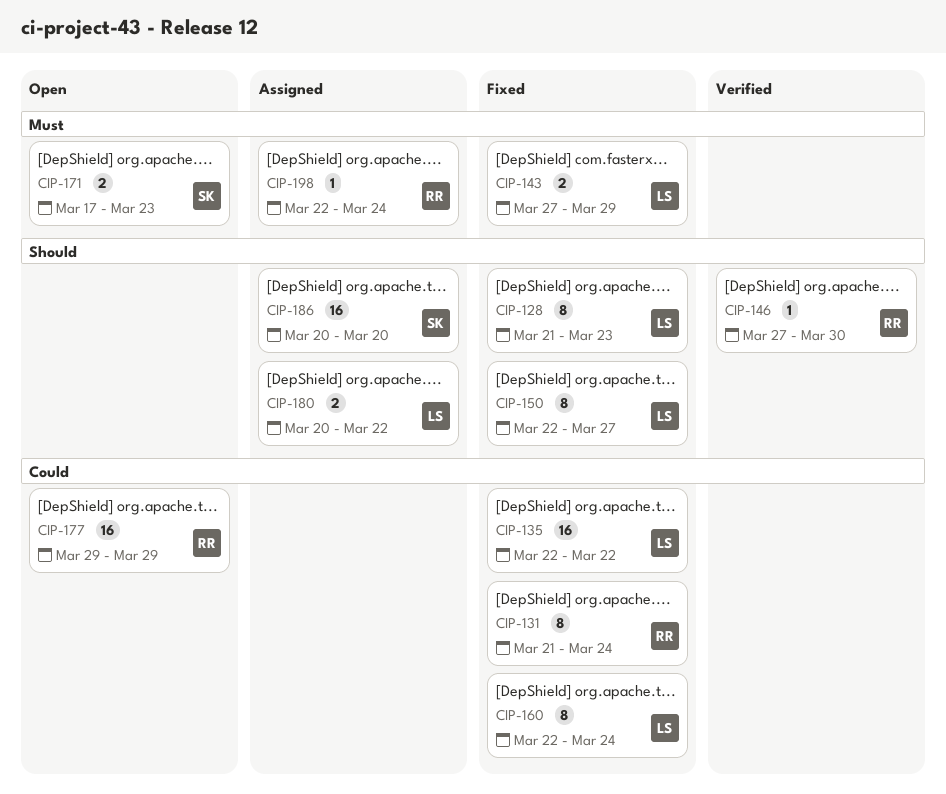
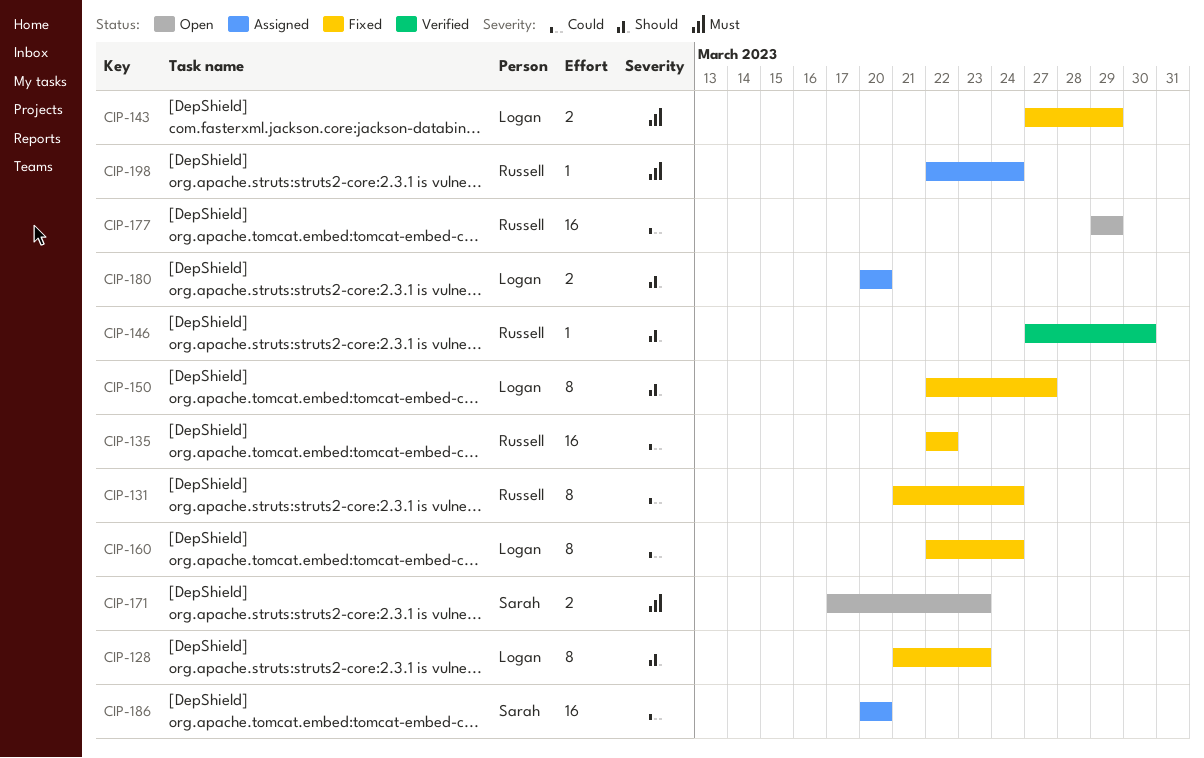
CIP-135, owner: Logan -> Russell
CIP-180, due: Mar 22 -> Mar 20
CIP-186, priority: Should -> Could

